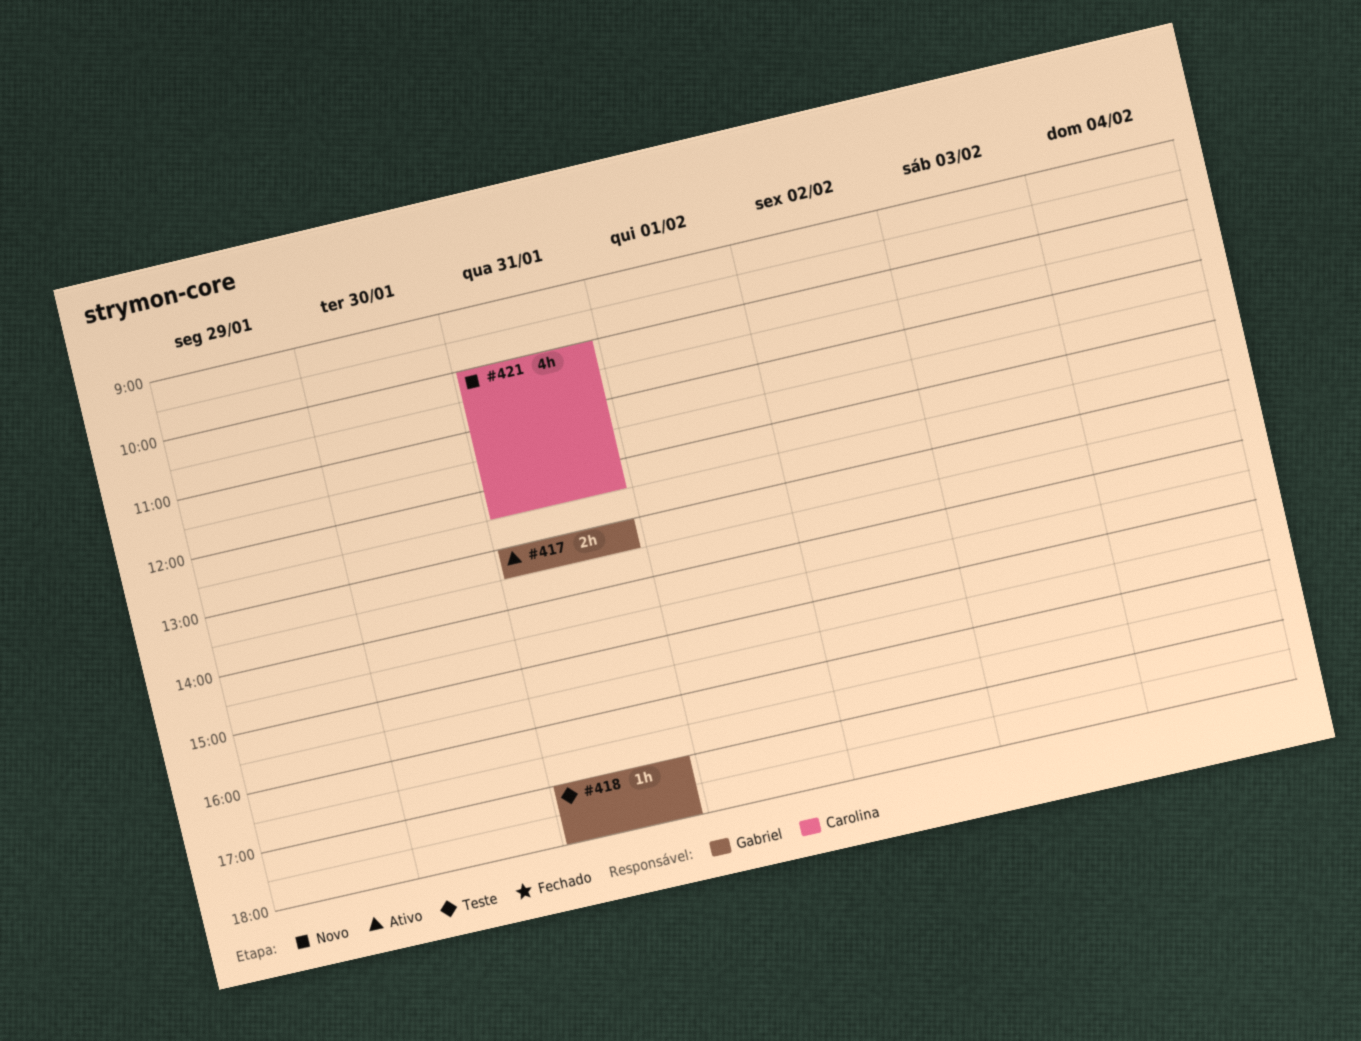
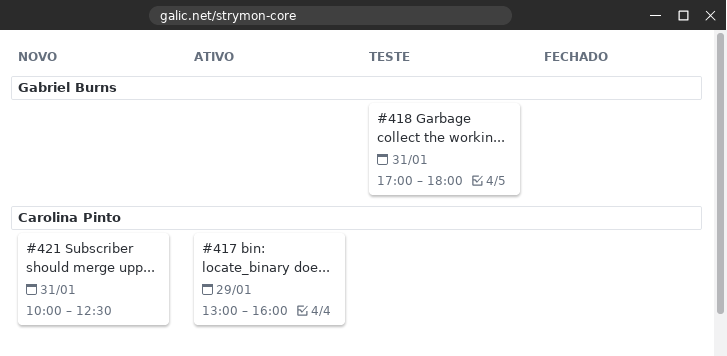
#417, owner: Gabriel Burns -> Carolina Pinto
#417, day: Jan 31 -> Jan 29
#417, ends: 13:30 -> 16:00

